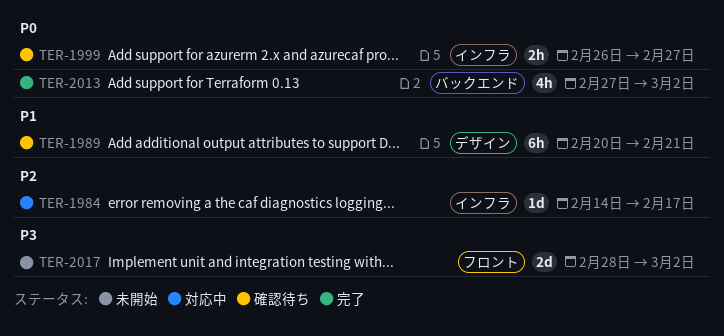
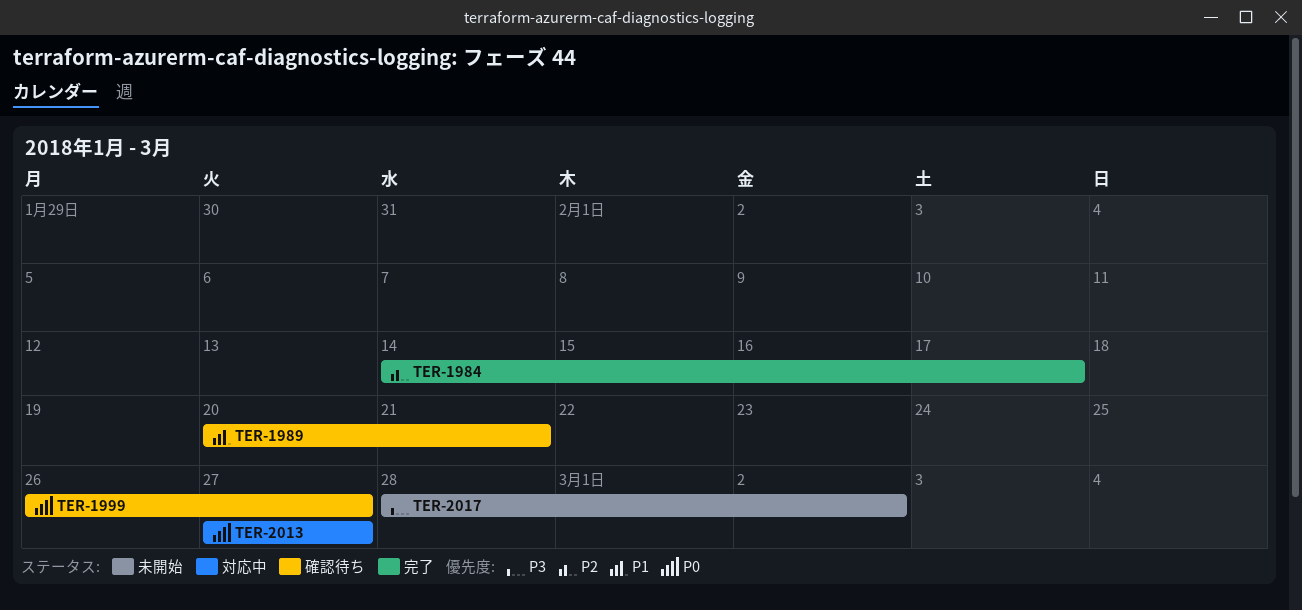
TER-1984, status: 対応中 -> 完了
TER-2013, status: 完了 -> 対応中
TER-2013, due: Mar 2 -> Feb 27

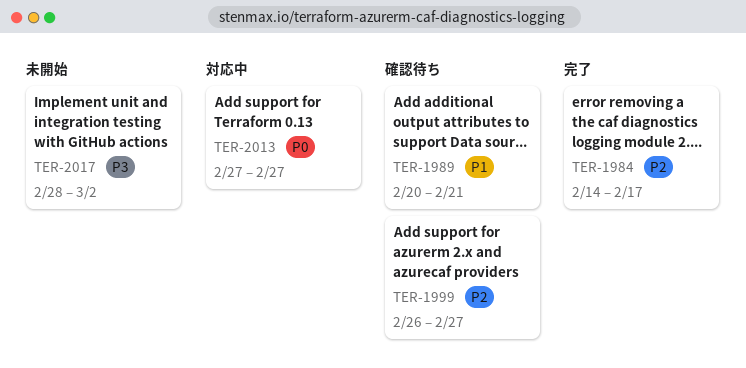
TER-1999, priority: P0 -> P2

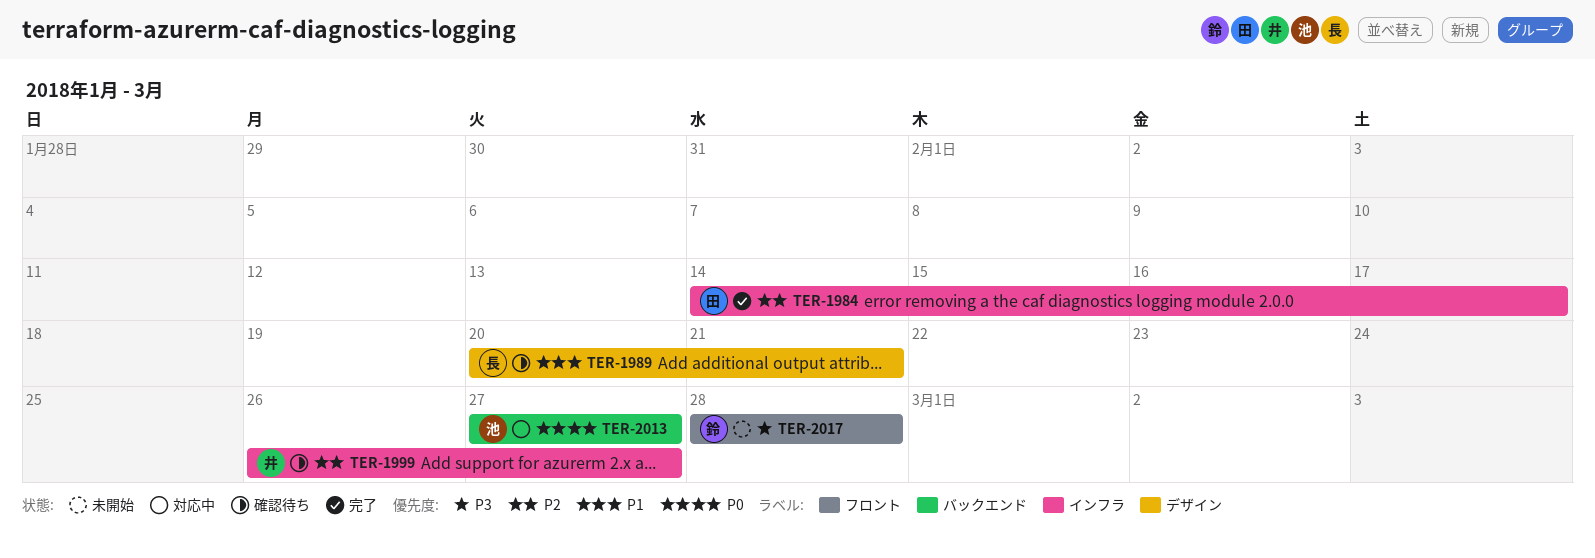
TER-2017, due: Mar 2 -> Feb 28

